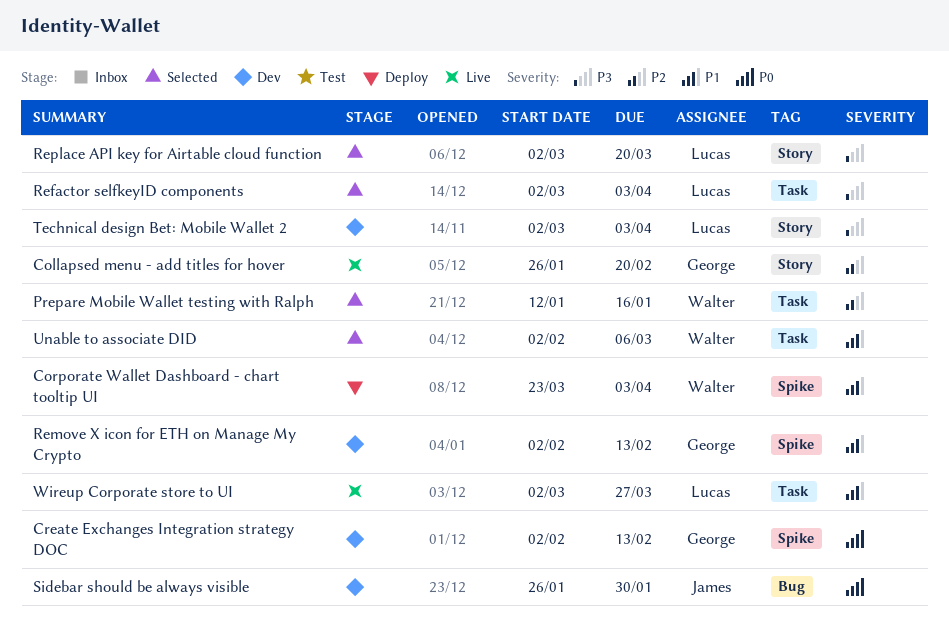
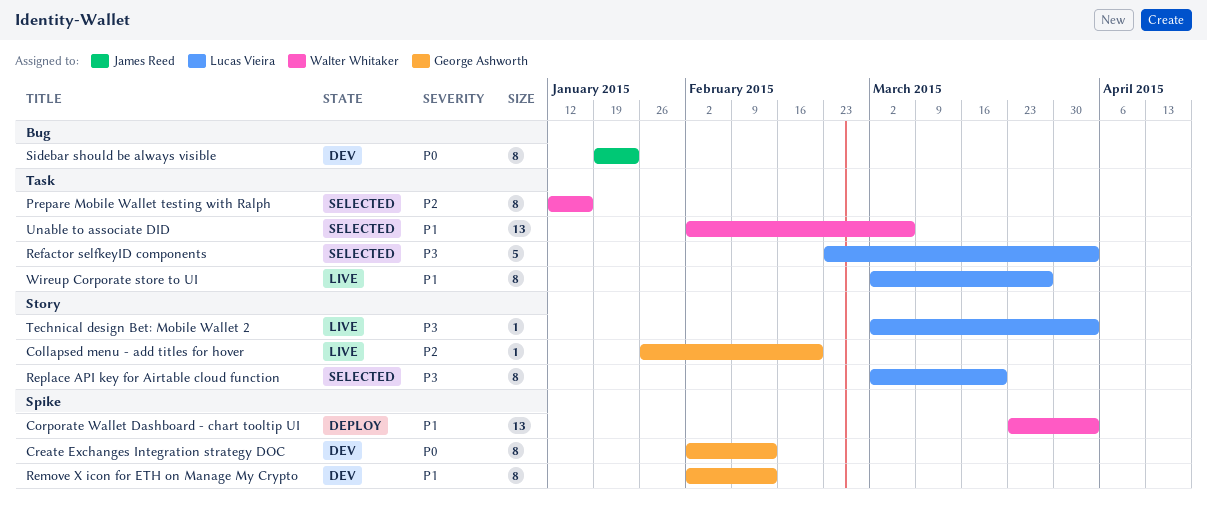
Refactor selfkeyID components, start: Mar 2 -> Feb 23
Sidebar should be always visible, start: Jan 26 -> Jan 19
Sidebar should be always visible, due: Jan 30 -> Jan 23
Technical design Bet: Mobile Wallet 2, status: Dev -> Live

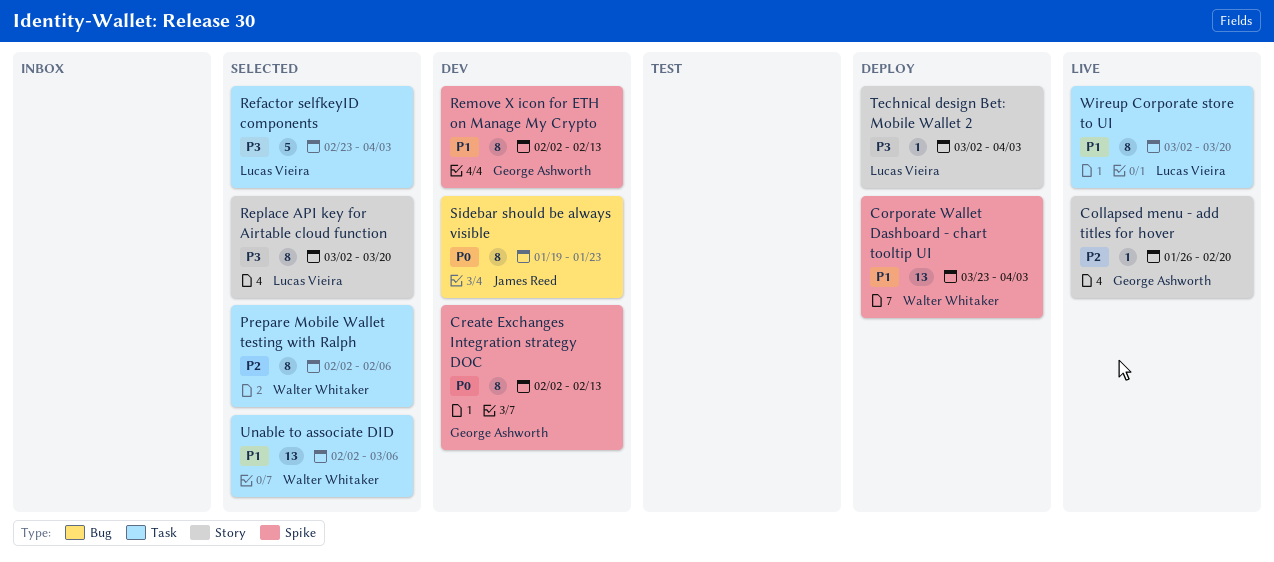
Prepare Mobile Wallet testing with Ralph, start: Jan 12 -> Feb 2
Prepare Mobile Wallet testing with Ralph, due: Jan 16 -> Feb 6
Technical design Bet: Mobile Wallet 2, status: Live -> Deploy
Wireup Corporate store to UI, due: Mar 27 -> Mar 20

